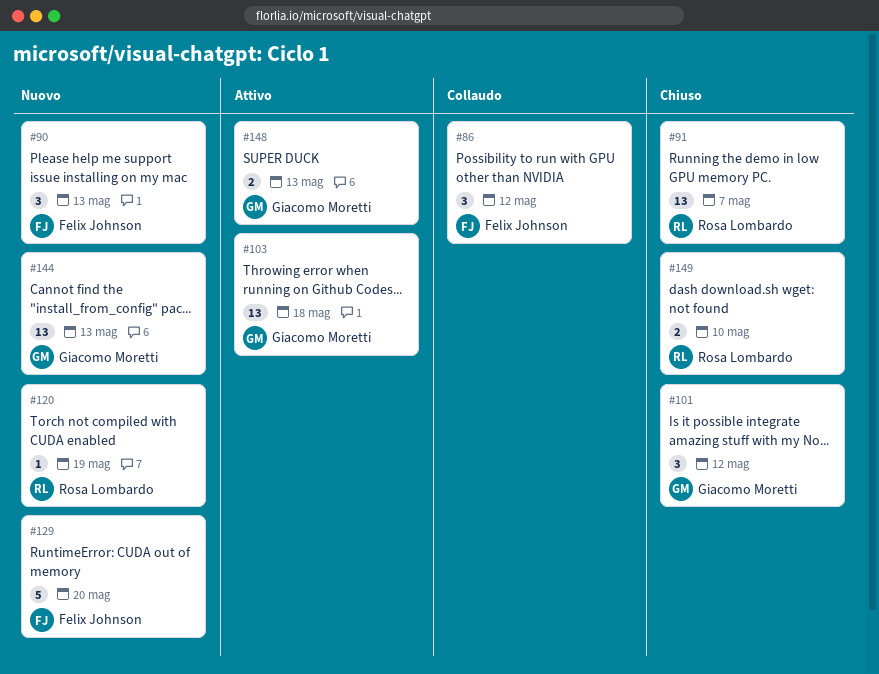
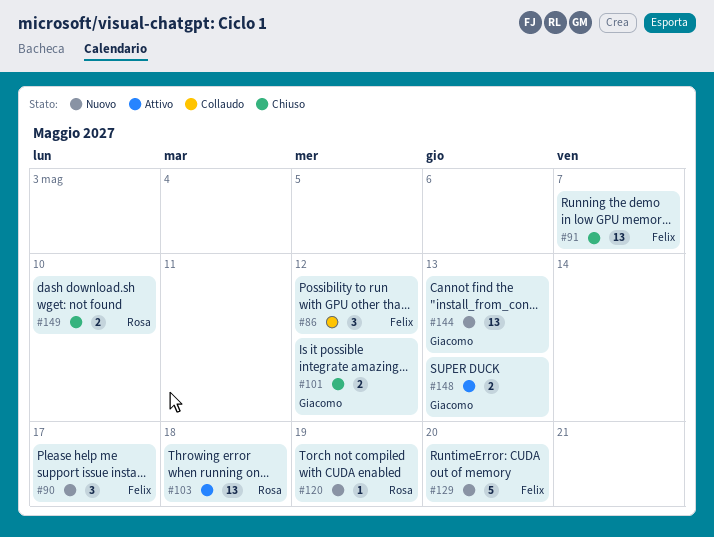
#90, due: May 13 -> May 17
#91, owner: Rosa Lombardo -> Felix Johnson
#101, estimate: 3 -> 2
#103, owner: Giacomo Moretti -> Rosa Lombardo

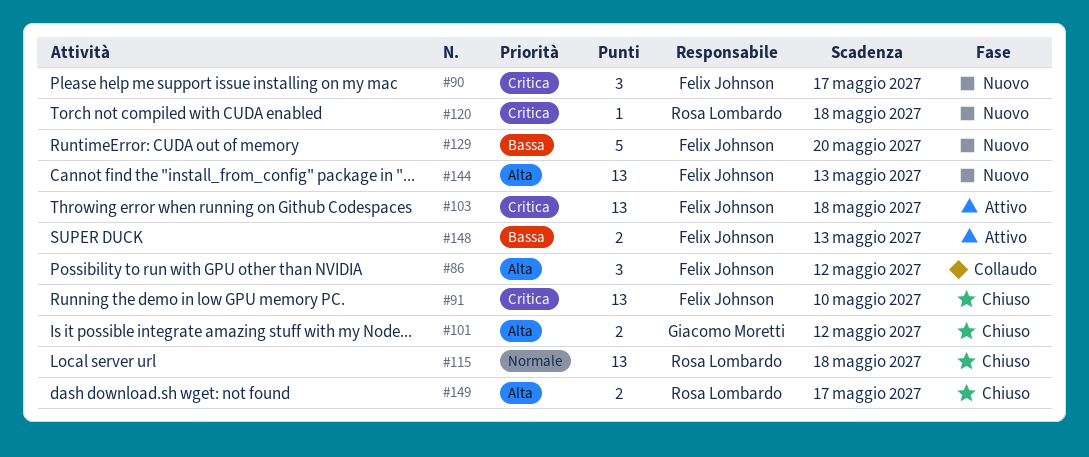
#91, due: May 7 -> May 10
#103, owner: Rosa Lombardo -> Felix Johnson
#115: none -> present
#120, due: May 19 -> May 18
#144, owner: Giacomo Moretti -> Felix Johnson
#148, owner: Giacomo Moretti -> Felix Johnson
#149, due: May 10 -> May 17

